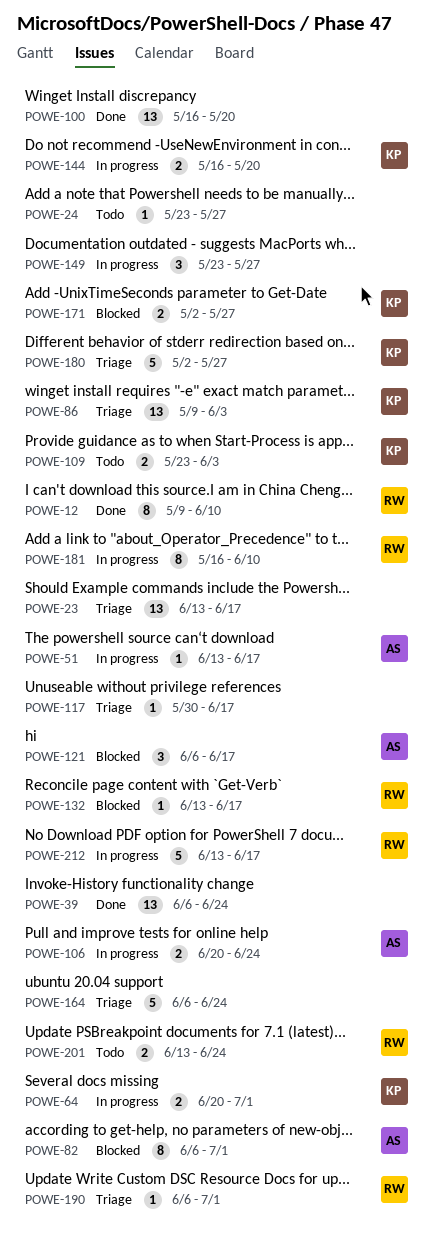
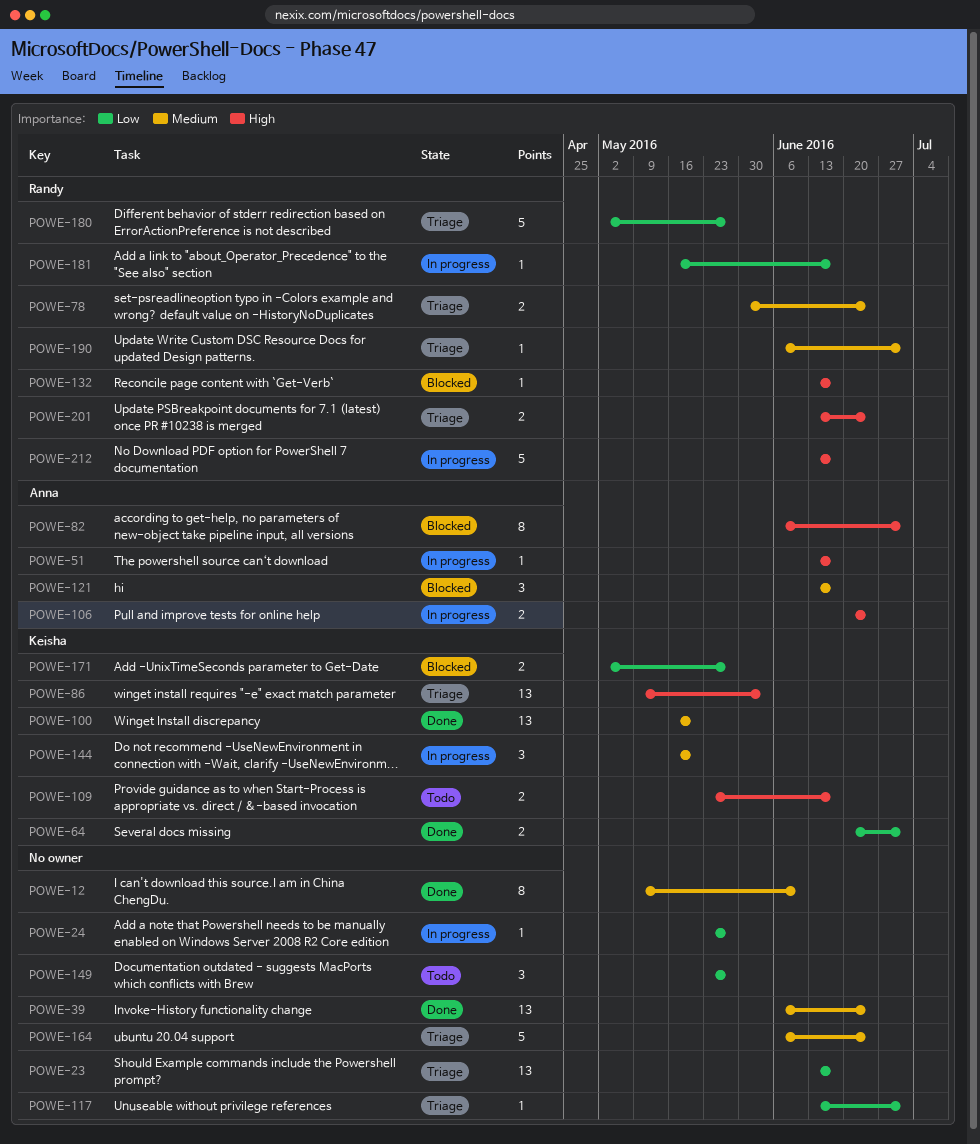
POWE-12, owner: Randy -> none
POWE-24, status: Todo -> In progress
POWE-64, status: In progress -> Done
POWE-78: none -> present
POWE-100, owner: none -> Keisha
POWE-109, due: Jun 3 -> Jun 17
POWE-117, start: May 30 -> Jun 13
POWE-117, due: Jun 17 -> Jul 1
POWE-121, start: Jun 6 -> Jun 13
POWE-144, estimate: 2 -> 3
POWE-149, status: In progress -> Todo
POWE-180, owner: Keisha -> Randy
POWE-181, estimate: 8 -> 1
POWE-181, due: Jun 10 -> Jun 17
POWE-201, status: Todo -> Triage

